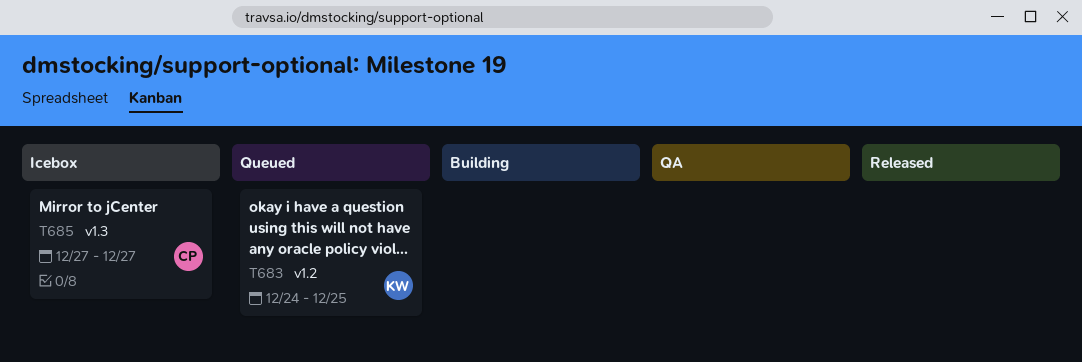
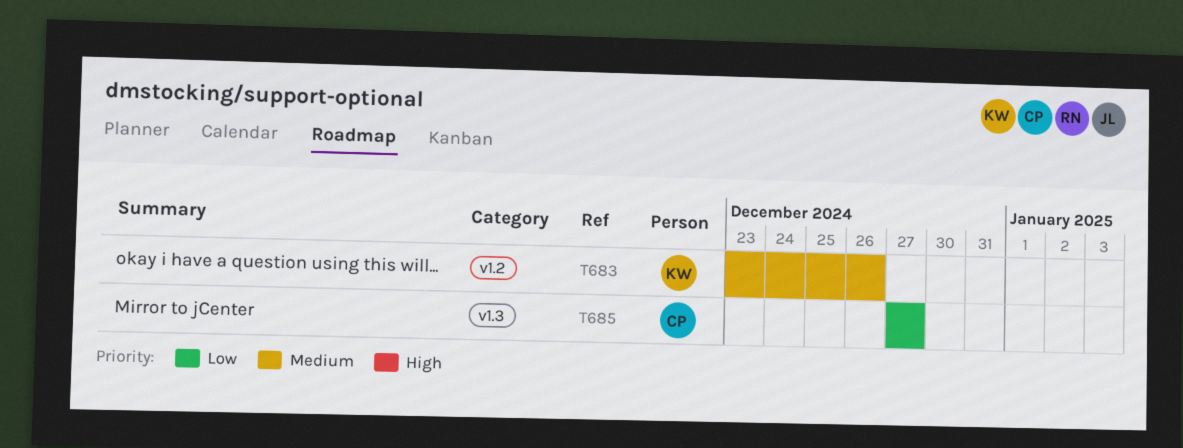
T683, start: Dec 24 -> Dec 23
T683, due: Dec 25 -> Dec 26

